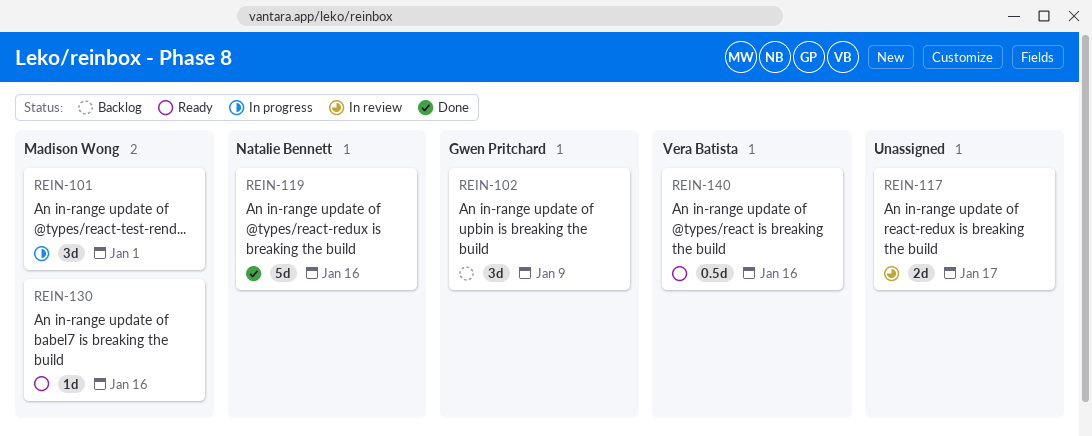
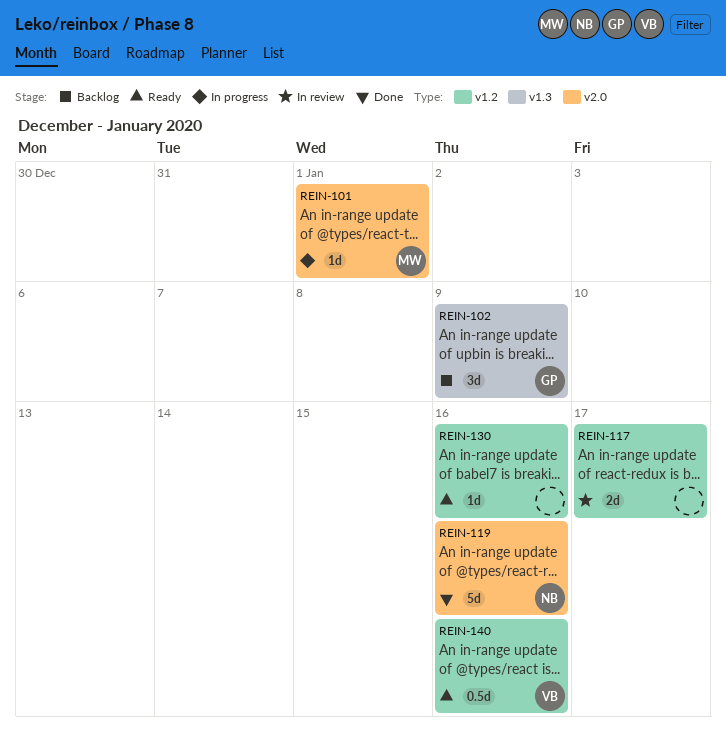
REIN-101, estimate: 3d -> 1d
REIN-130, owner: Madison Wong -> none

